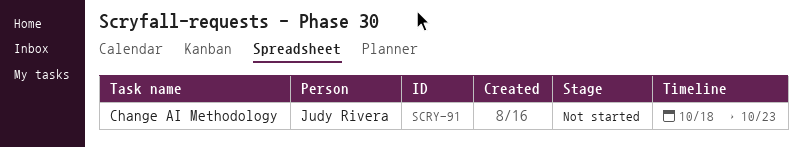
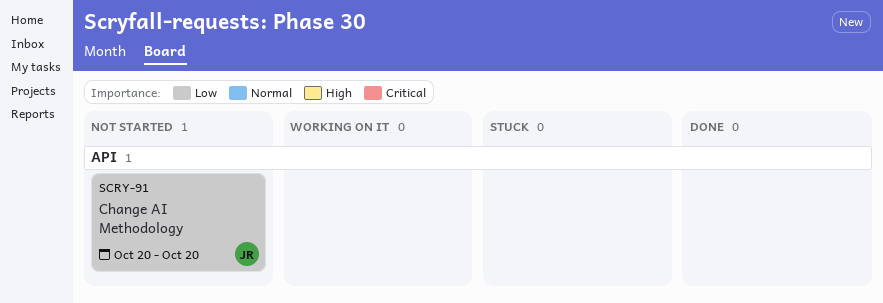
SCRY-91, start: Oct 18 -> Oct 20
SCRY-91, due: Oct 23 -> Oct 20

